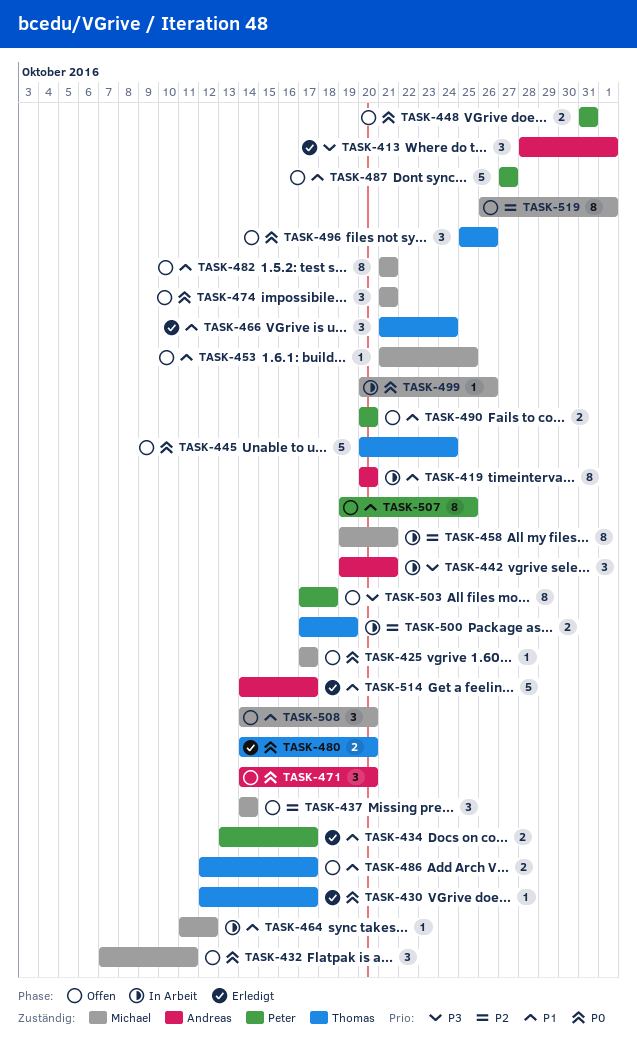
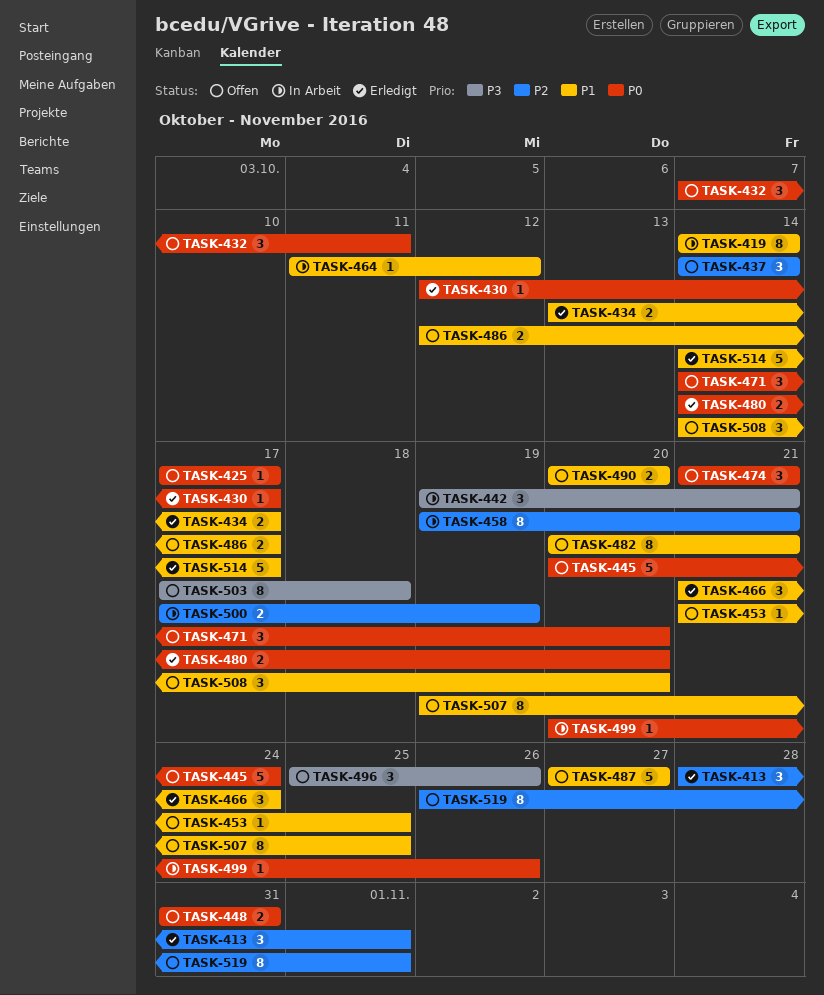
TASK-413, priority: P3 -> P2
TASK-419, start: Oct 20 -> Oct 14
TASK-419, due: Oct 20 -> Oct 14
TASK-482, start: Oct 21 -> Oct 20
TASK-496, priority: P0 -> P3

